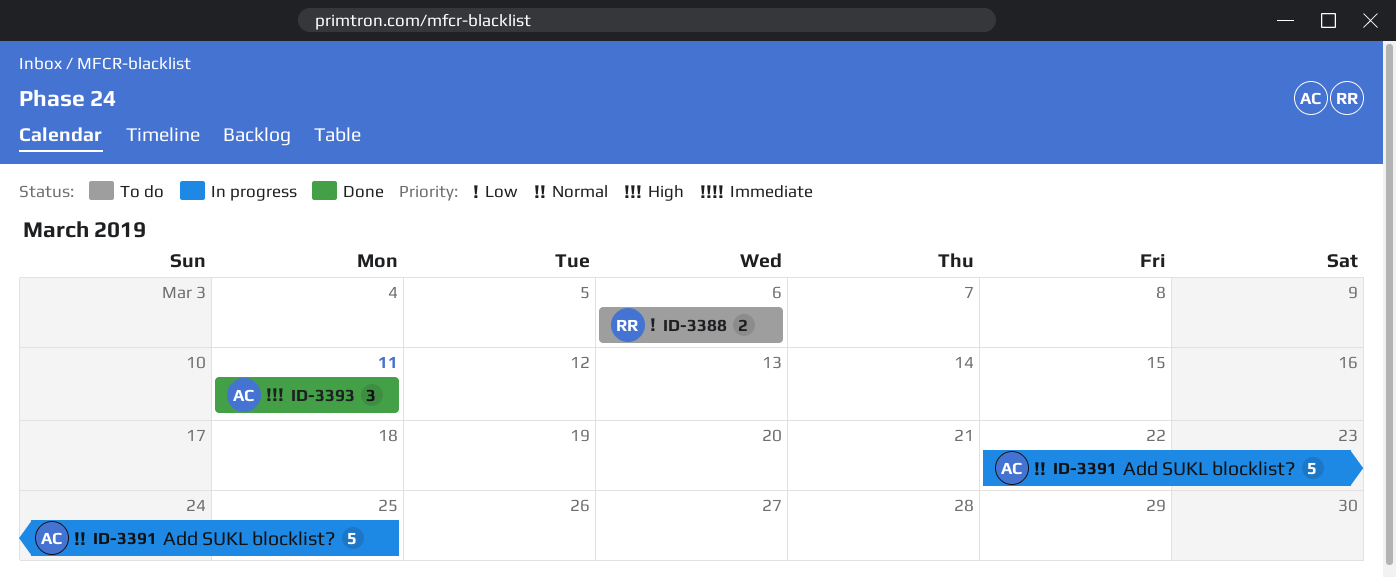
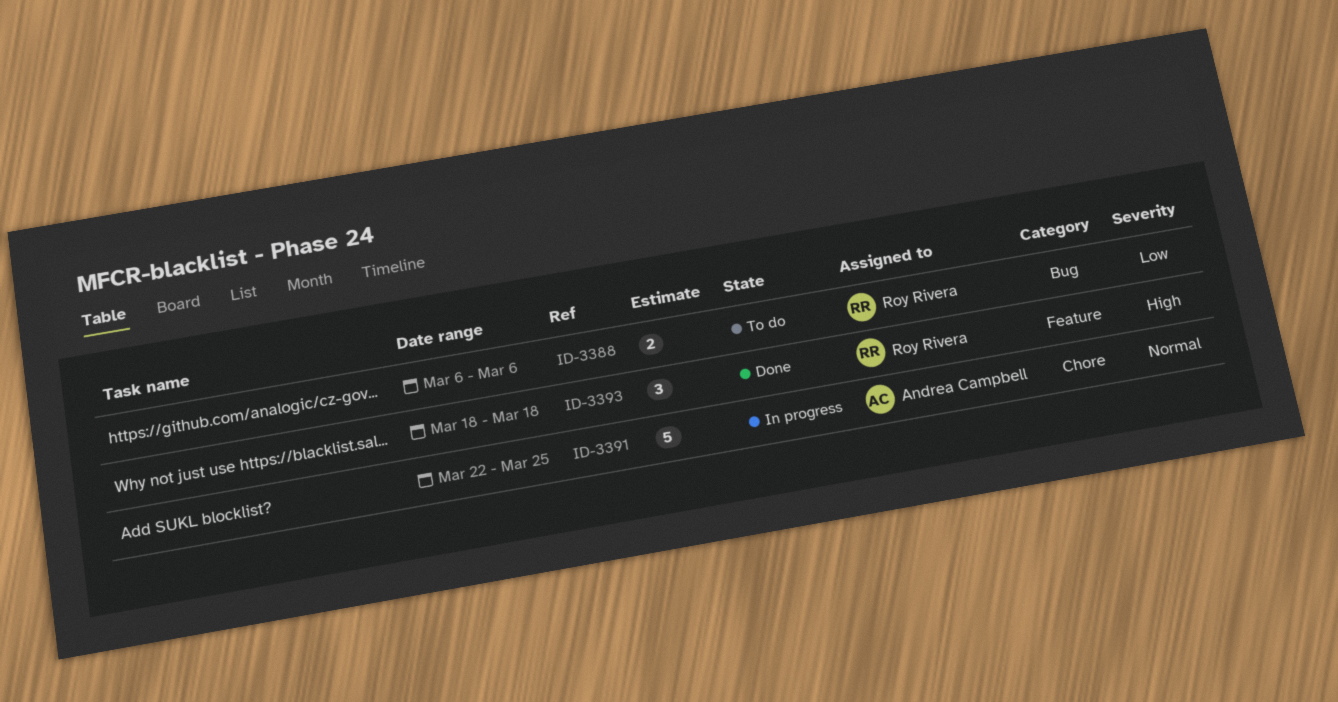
ID-3393, owner: Andrea Campbell -> Roy Rivera
ID-3393, start: Mar 11 -> Mar 18
ID-3393, due: Mar 11 -> Mar 18

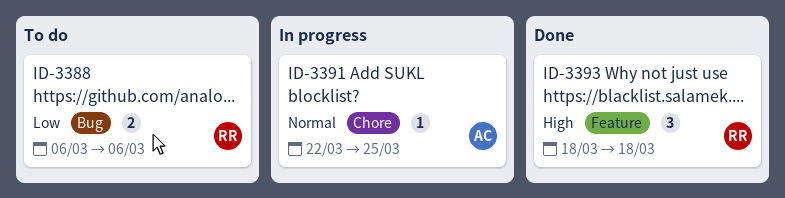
ID-3391, estimate: 5 -> 1

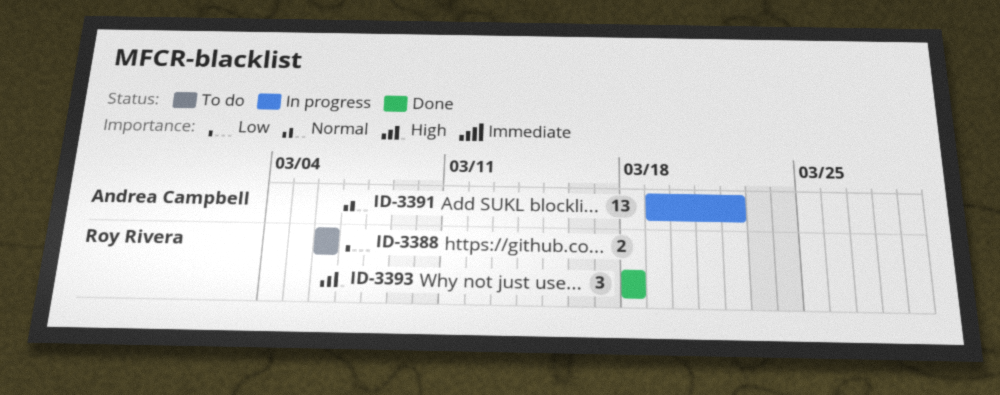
ID-3391, estimate: 1 -> 13
ID-3391, start: Mar 22 -> Mar 19
ID-3391, due: Mar 25 -> Mar 22

